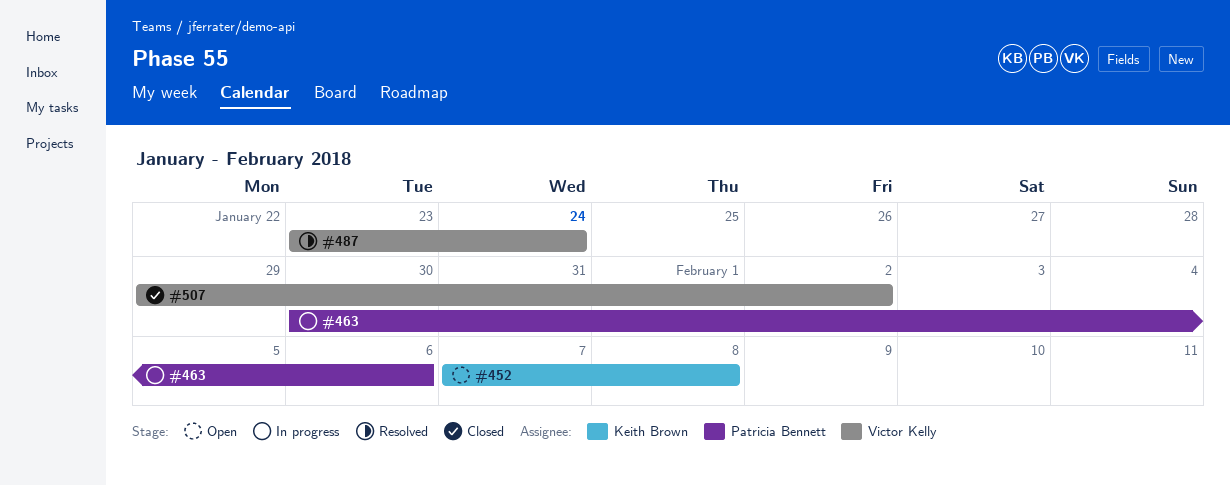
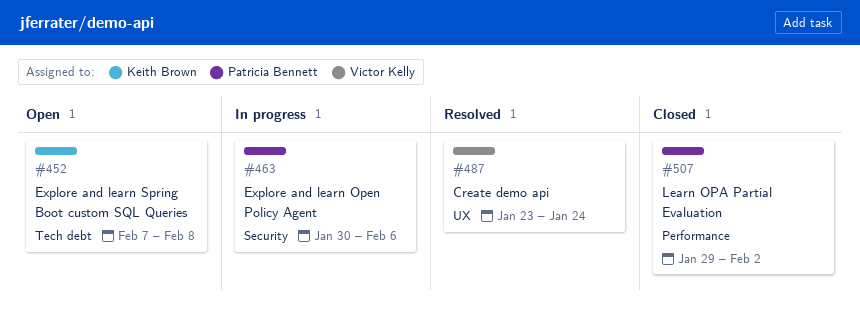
#507, owner: Victor Kelly -> Patricia Bennett

